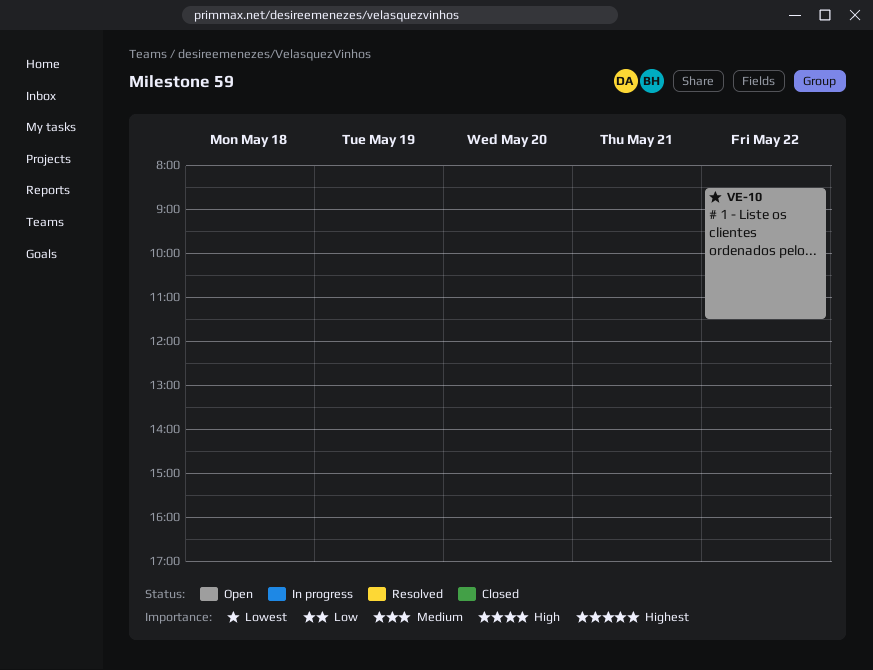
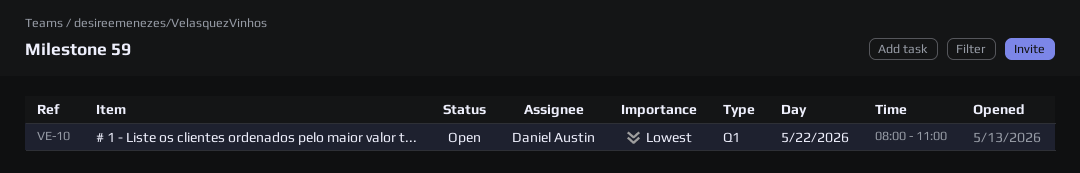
VE-10, begins: 08:30 -> 08:00
VE-10, ends: 11:30 -> 11:00

